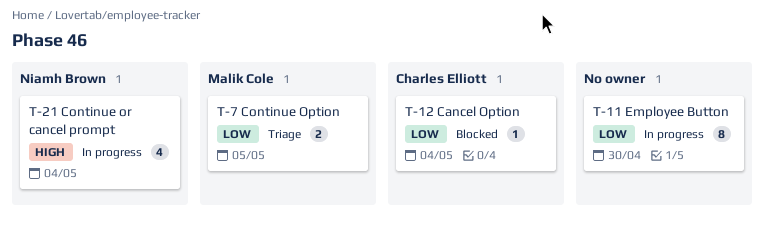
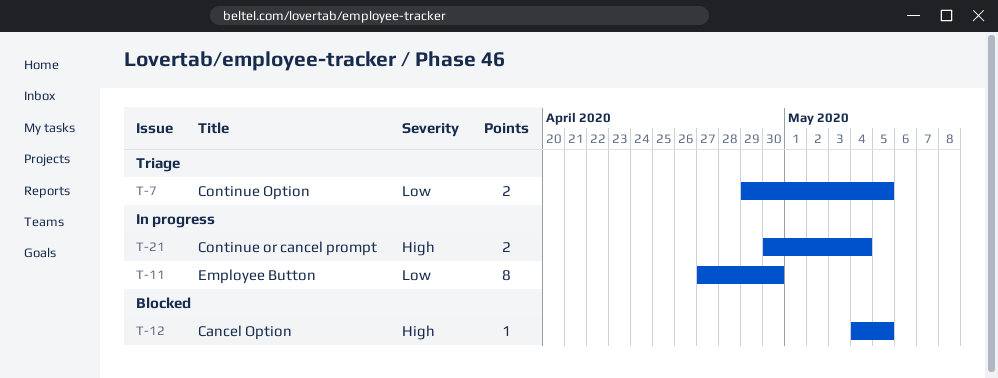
T-12, priority: Low -> High
T-12, due: May 4 -> May 5
T-21, estimate: 4 -> 2

